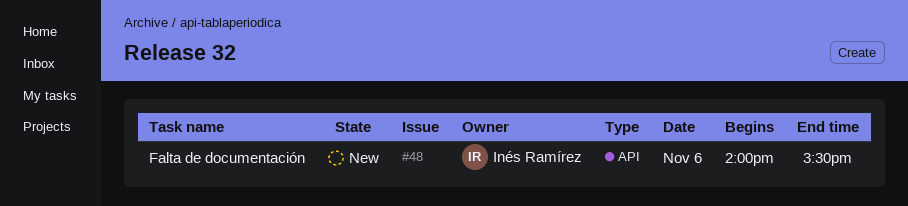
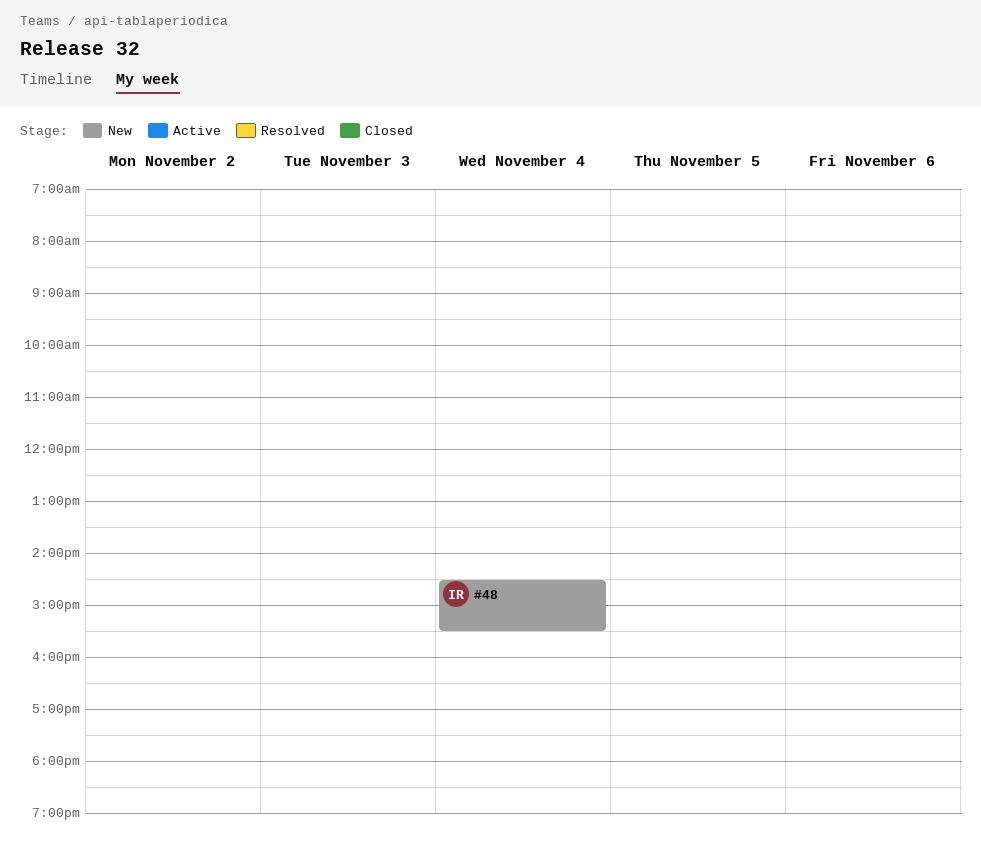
#48, day: Nov 6 -> Nov 4
#48, begins: 14:00 -> 14:30

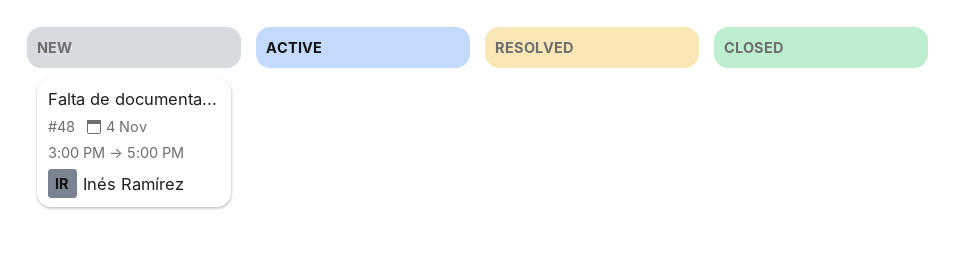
#48, begins: 14:30 -> 15:00
#48, ends: 15:30 -> 17:00

